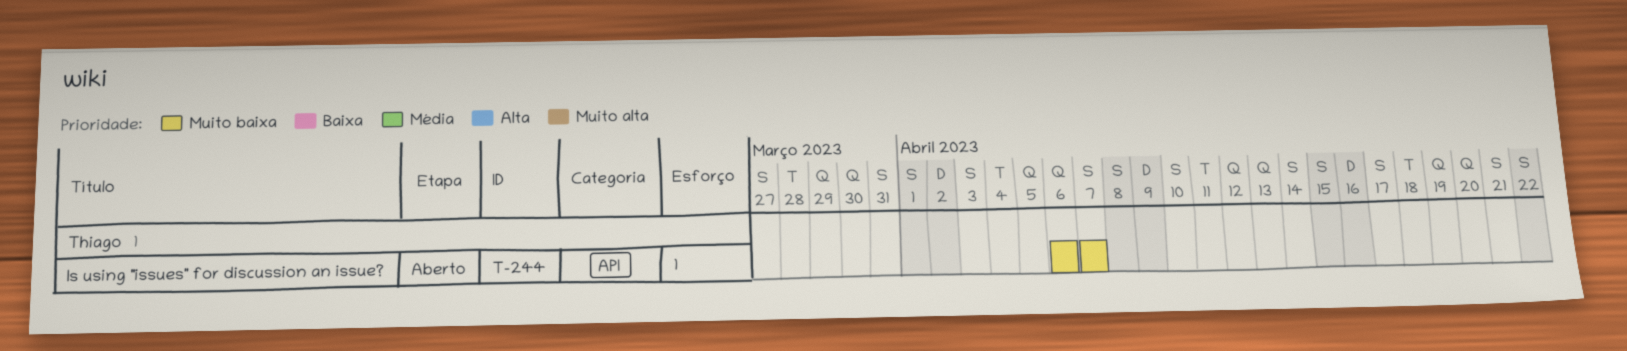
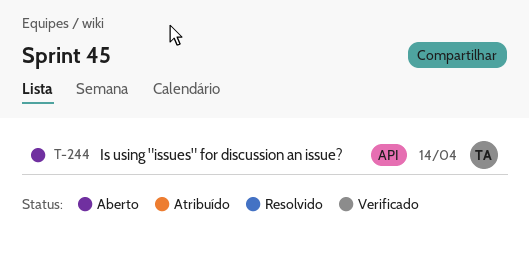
T-244, due: Apr 7 -> Apr 14

